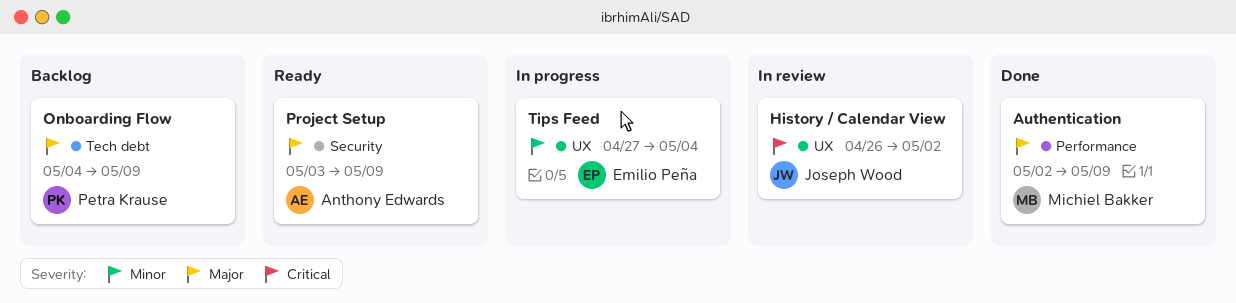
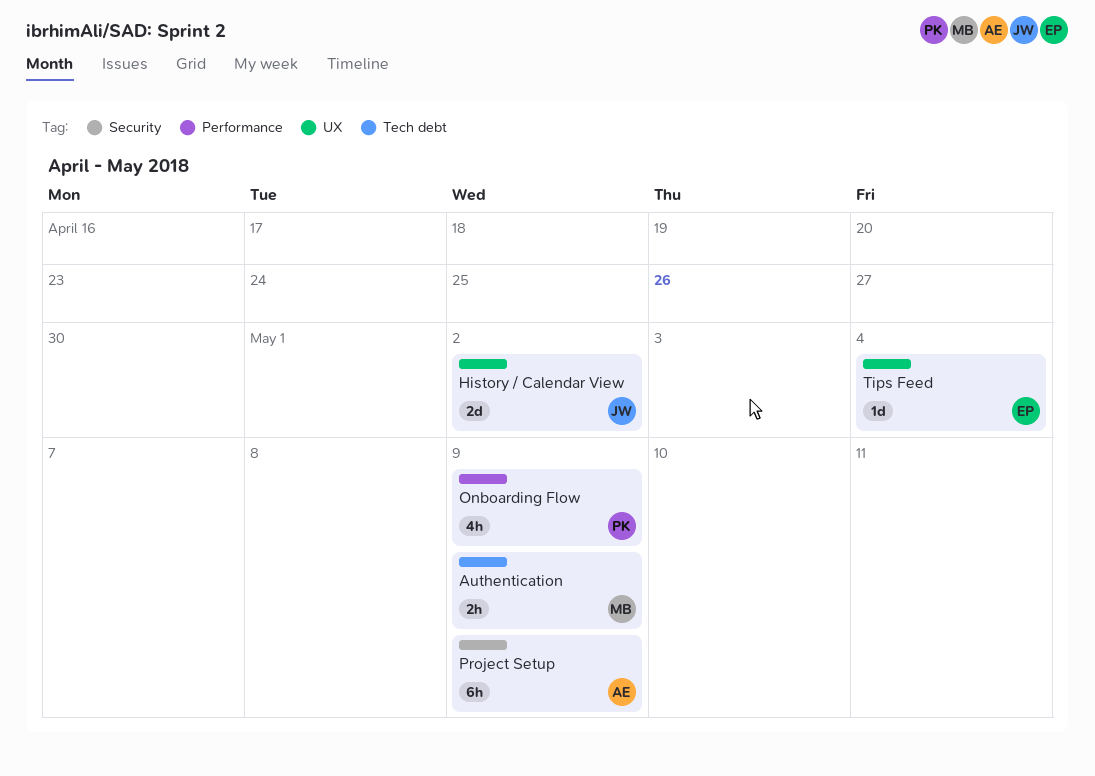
Authentication, label: Performance -> Tech debt
Onboarding Flow, label: Tech debt -> Performance

